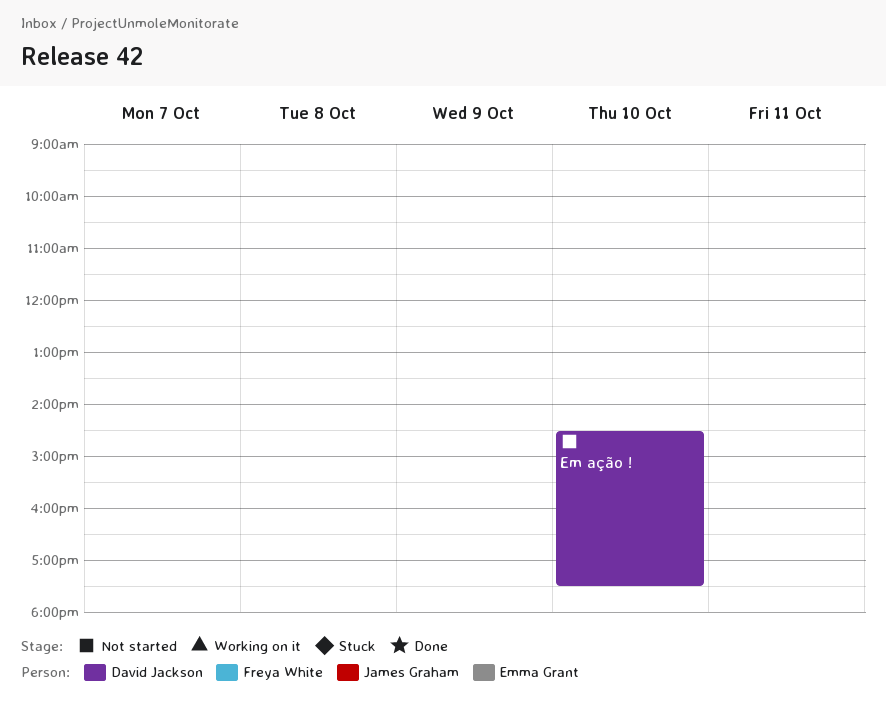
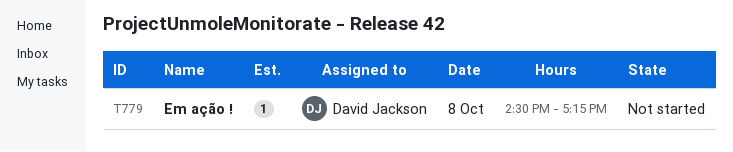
Em ação !, day: Oct 10 -> Oct 8
Em ação !, ends: 17:30 -> 17:15

